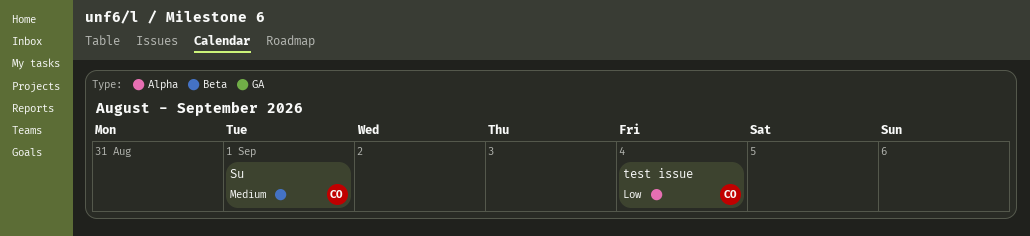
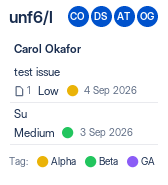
Su, due: Sep 1 -> Sep 3

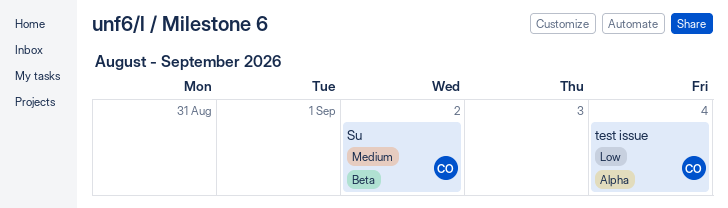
Su, due: Sep 3 -> Sep 2

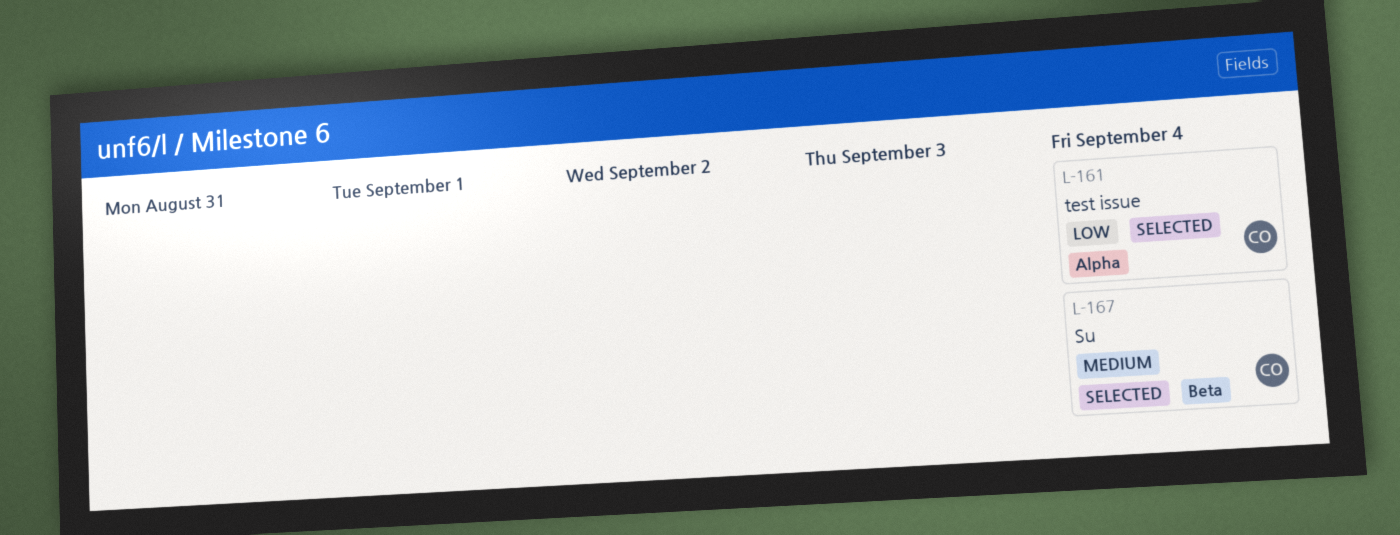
Su, due: Sep 2 -> Sep 4

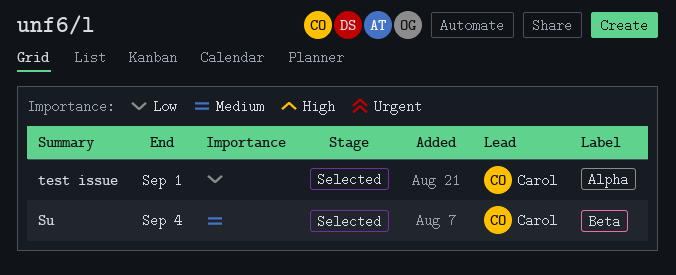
test issue, due: Sep 4 -> Sep 1

